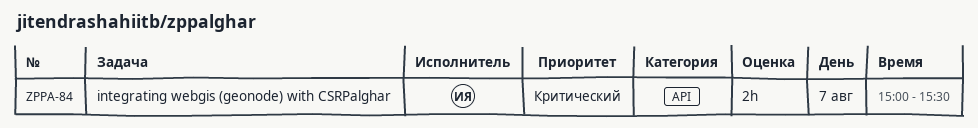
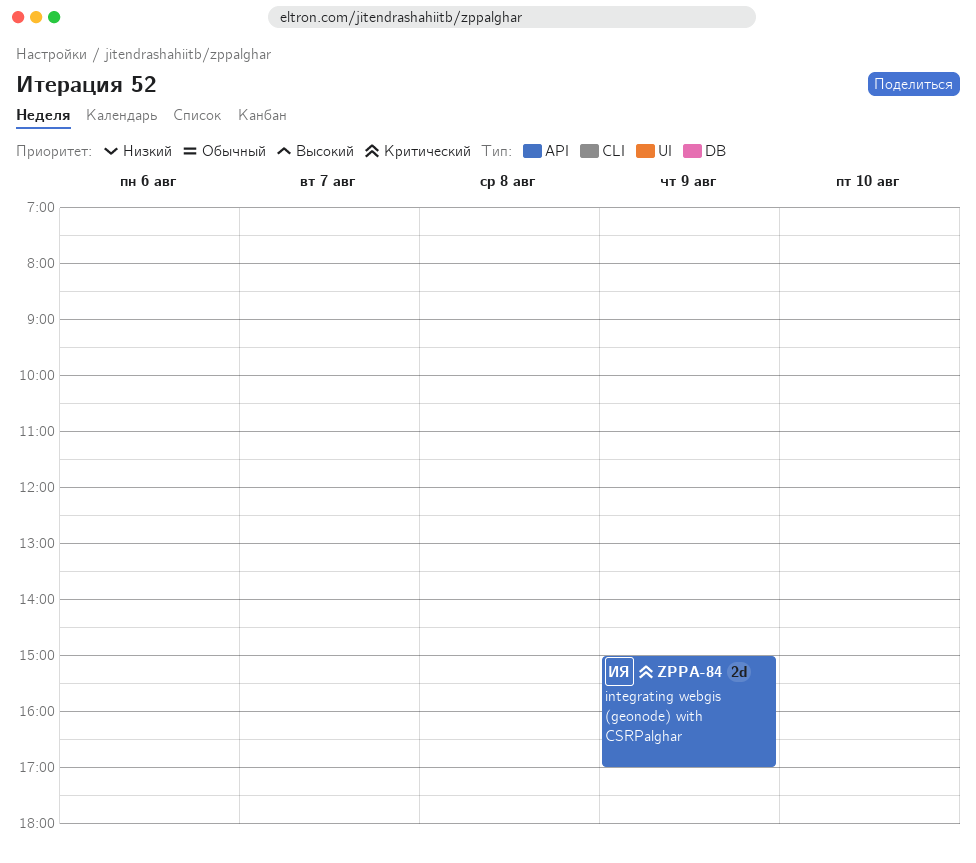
ZPPA-84, estimate: 2h -> 2d
ZPPA-84, day: Aug 7 -> Aug 9
ZPPA-84, ends: 15:30 -> 17:00

